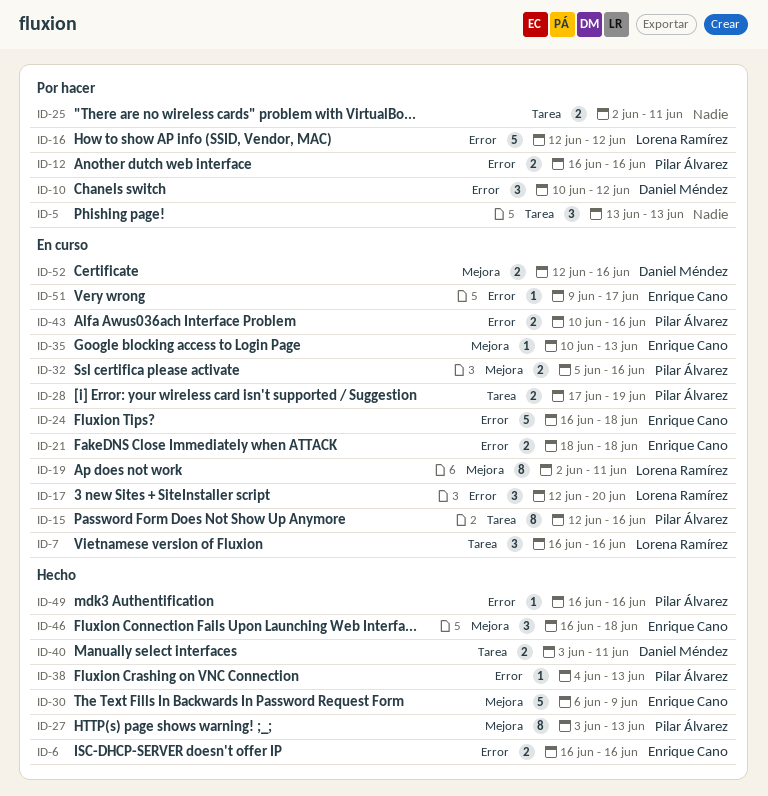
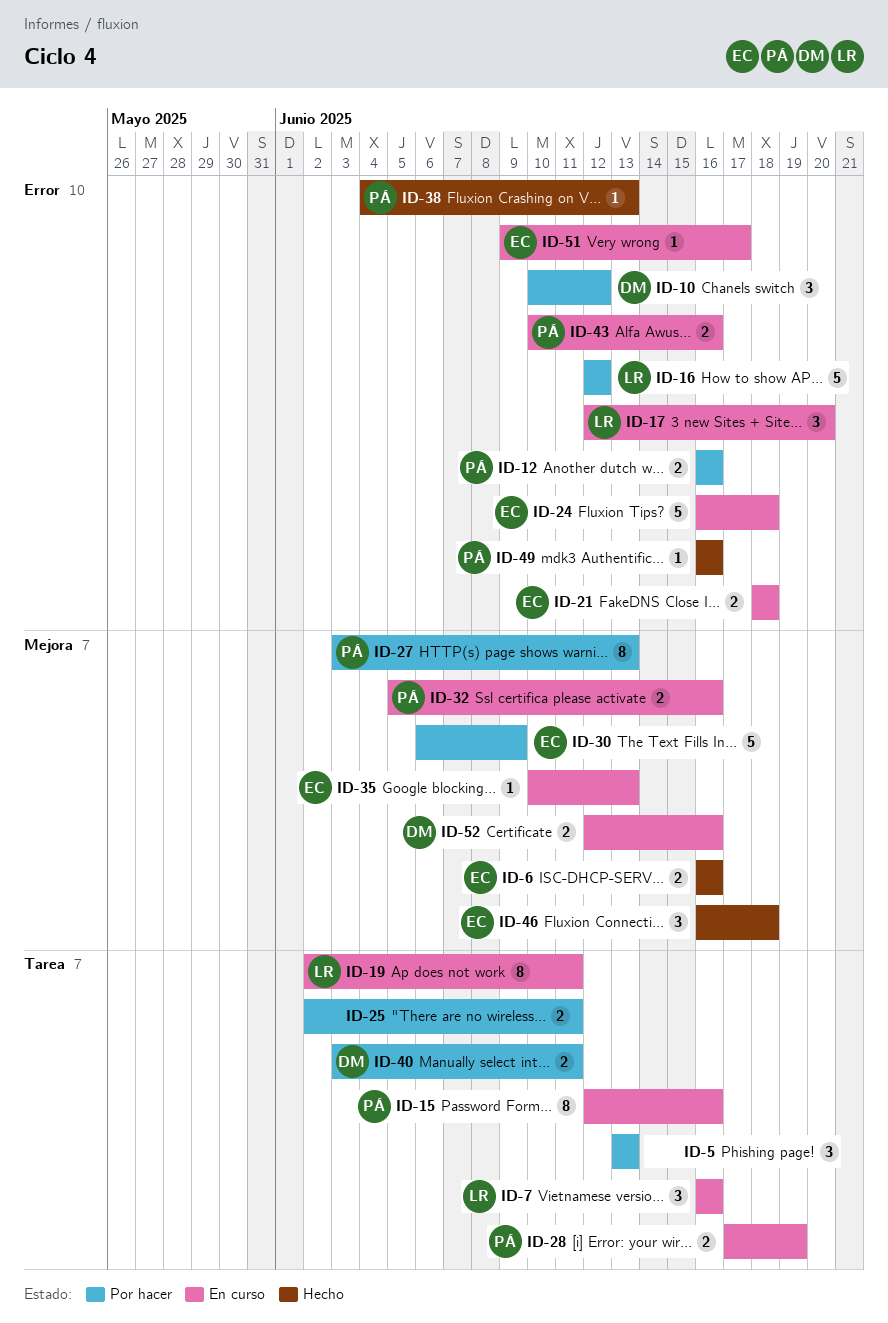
ID-6, label: Error -> Mejora
ID-19, label: Mejora -> Tarea
ID-27, status: Hecho -> Por hacer
ID-30, status: Hecho -> Por hacer
ID-40, status: Hecho -> Por hacer

